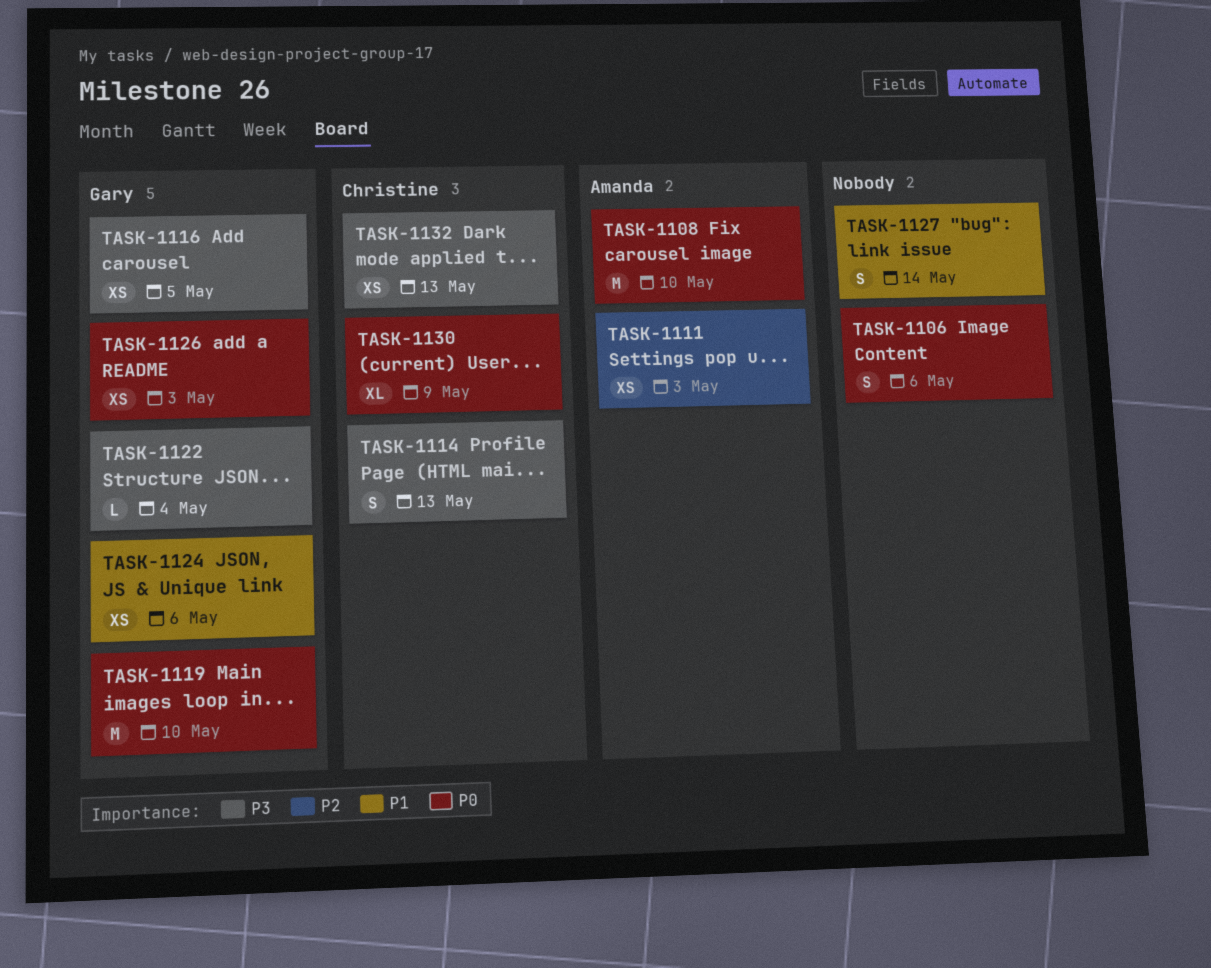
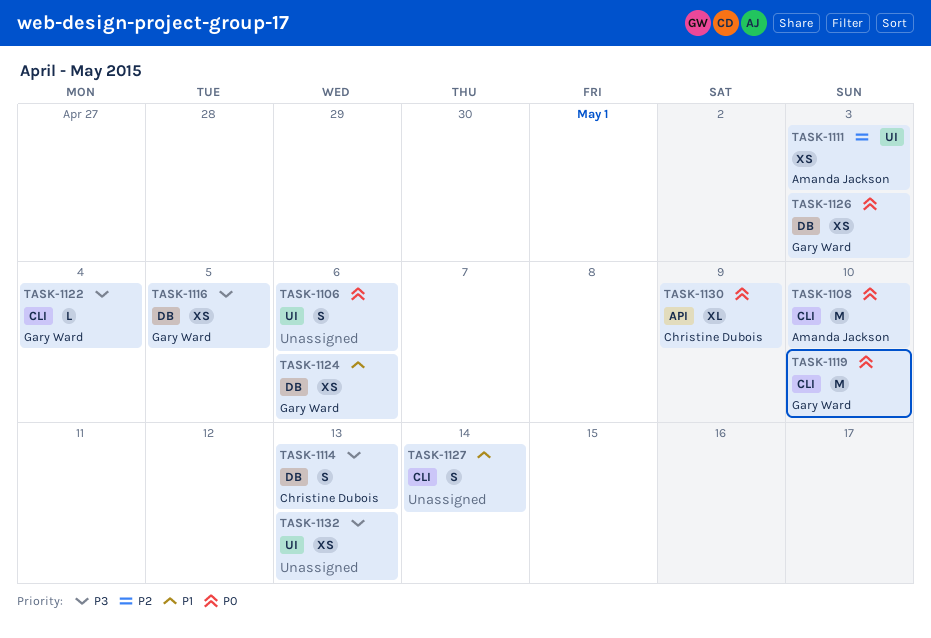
TASK-1132, owner: Christine Dubois -> none

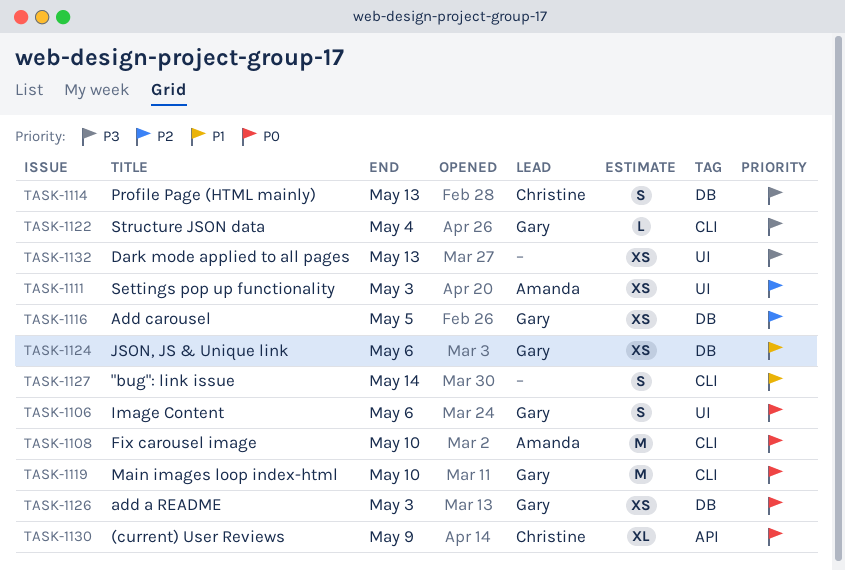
TASK-1106, owner: none -> Gary Ward
TASK-1116, priority: P3 -> P2

